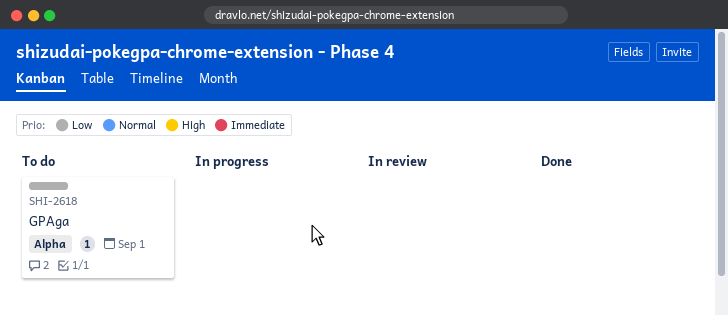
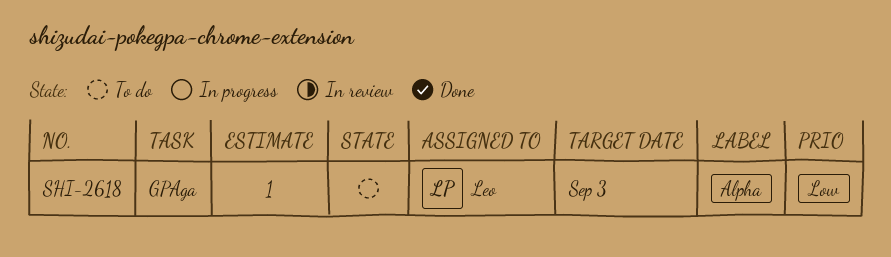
SHI-2618, due: Sep 1 -> Sep 3

